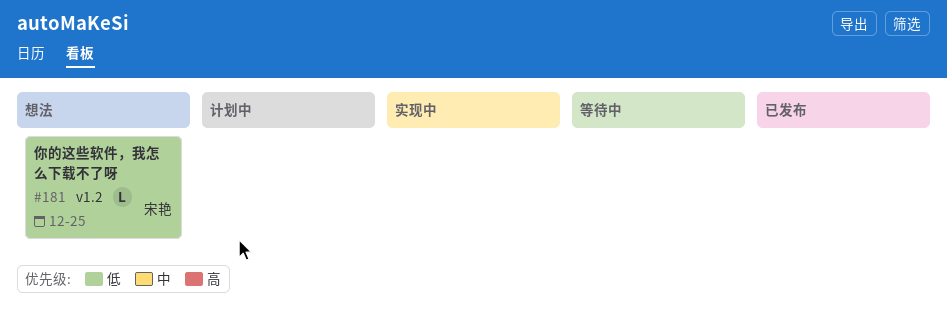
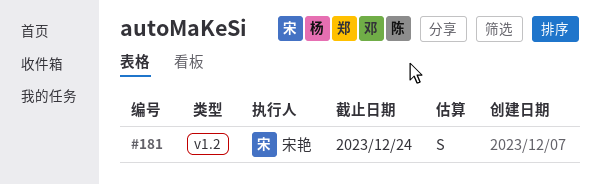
#181, estimate: L -> S
#181, due: Dec 25 -> Dec 24

